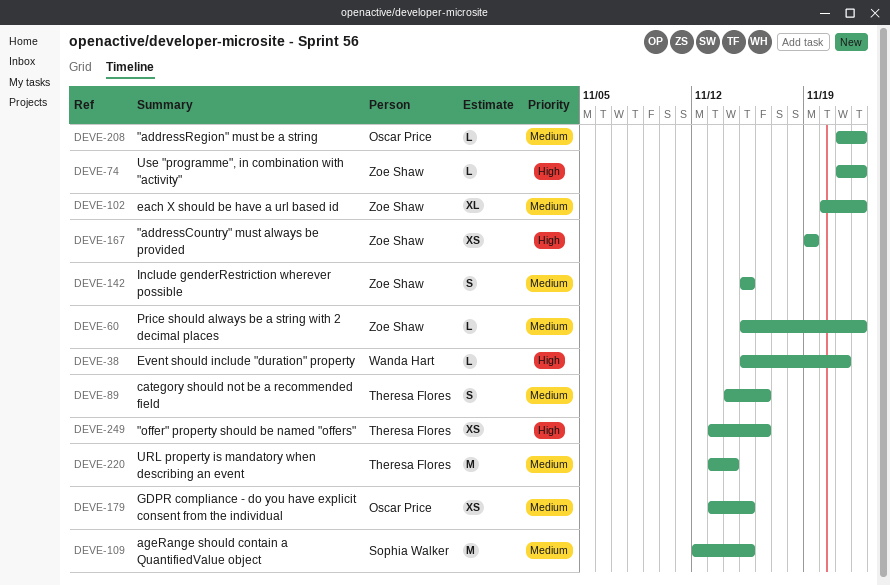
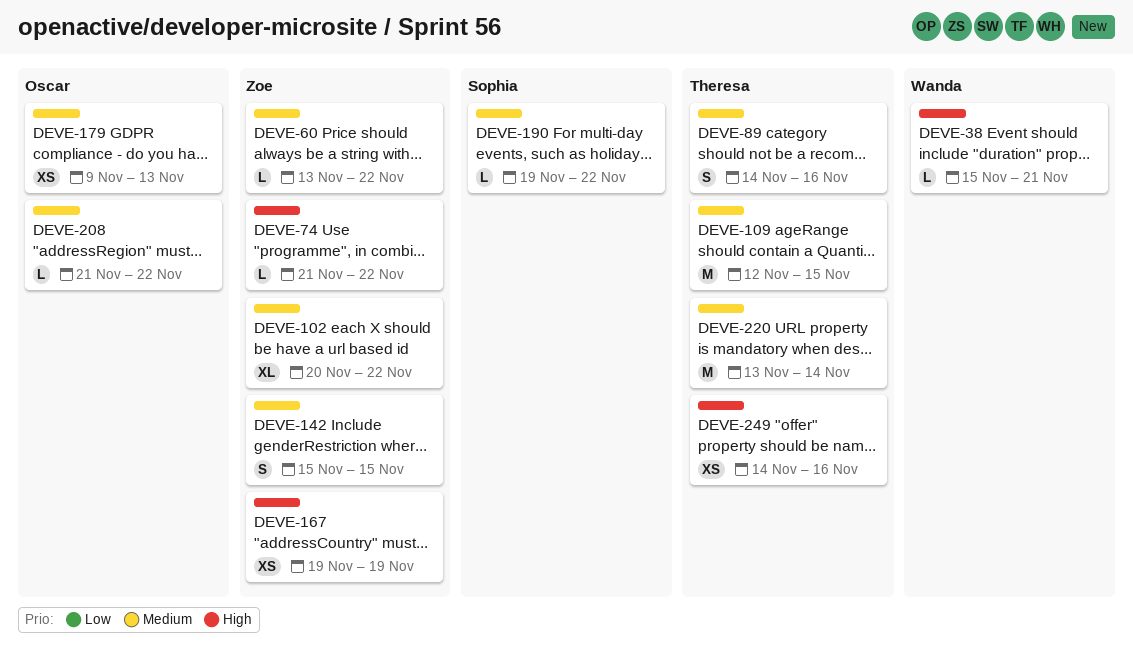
DEVE-60, start: Nov 15 -> Nov 13
DEVE-109, owner: Sophia Walker -> Theresa Flores
DEVE-179, start: Nov 13 -> Nov 9
DEVE-179, due: Nov 15 -> Nov 13
DEVE-190: none -> present
DEVE-249, start: Nov 13 -> Nov 14

